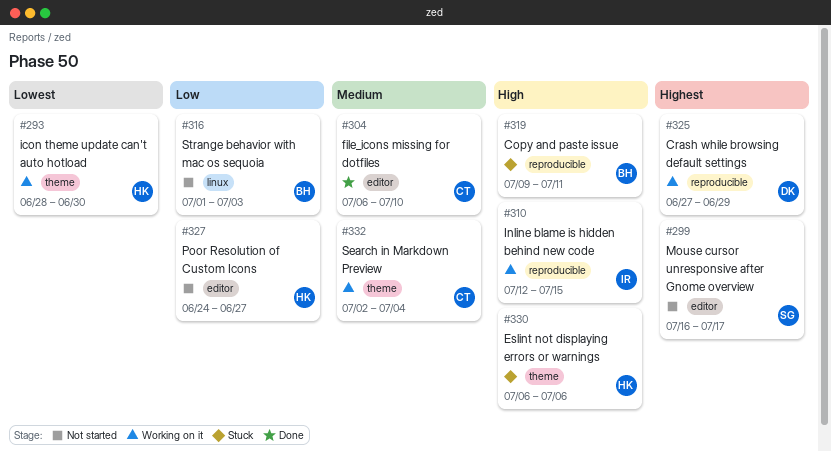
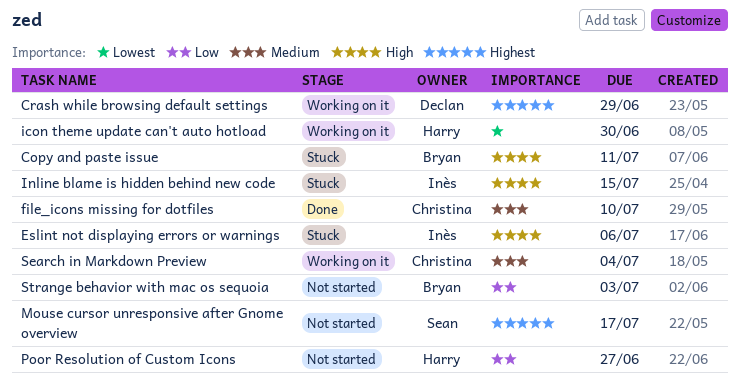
Eslint not displaying errors or warnings, owner: Harry -> Inès
Inline blame is hidden behind new code, status: Working on it -> Stuck

